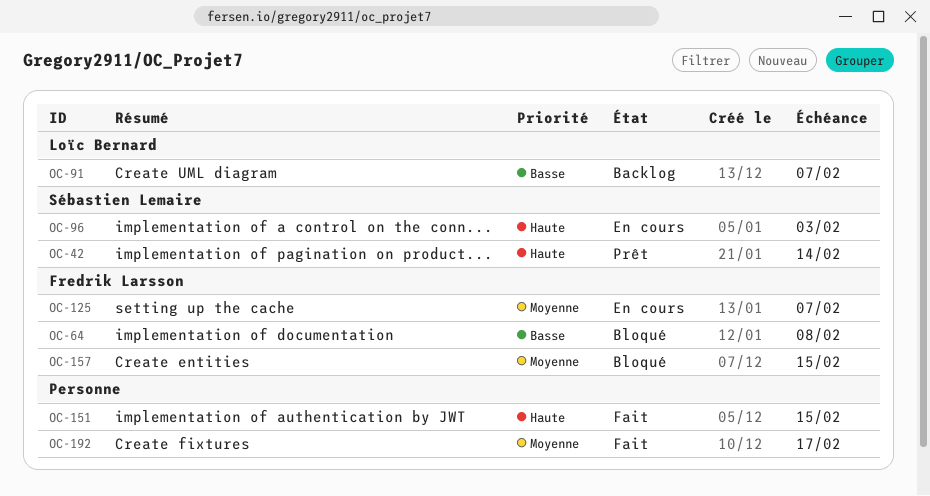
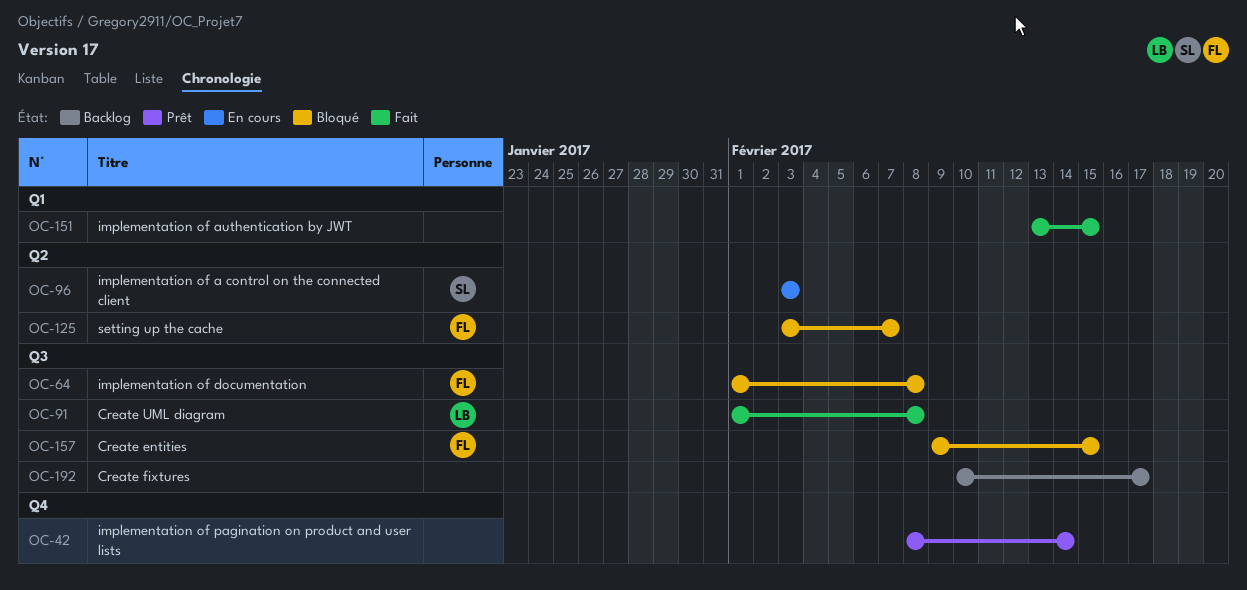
OC-42, owner: Sébastien Lemaire -> none
OC-91, status: Backlog -> Fait
OC-91, due: Feb 7 -> Feb 8
OC-125, status: En cours -> Bloqué
OC-192, status: Fait -> Backlog

